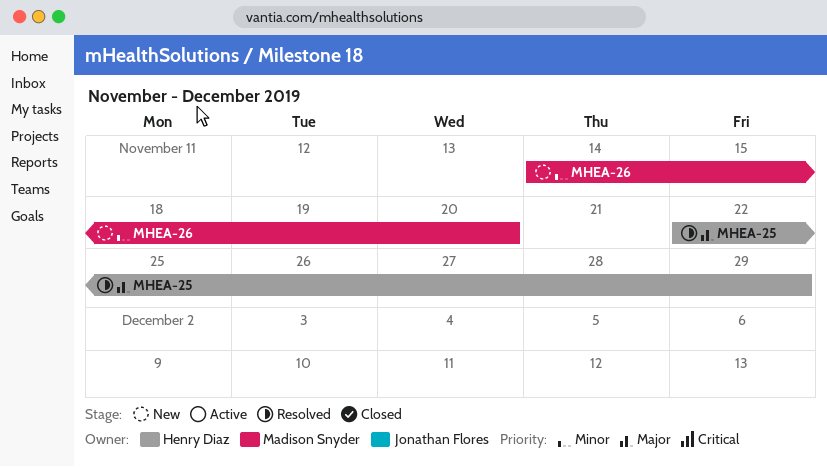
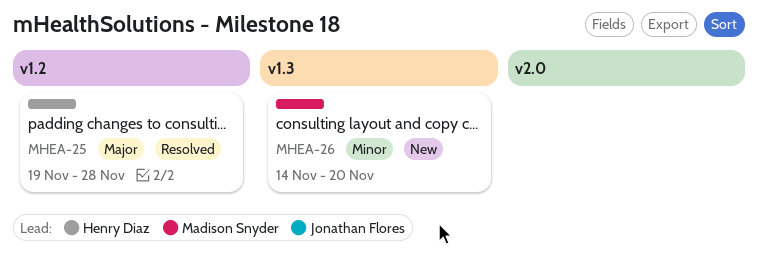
MHEA-25, start: Nov 22 -> Nov 19
MHEA-25, due: Nov 29 -> Nov 28

